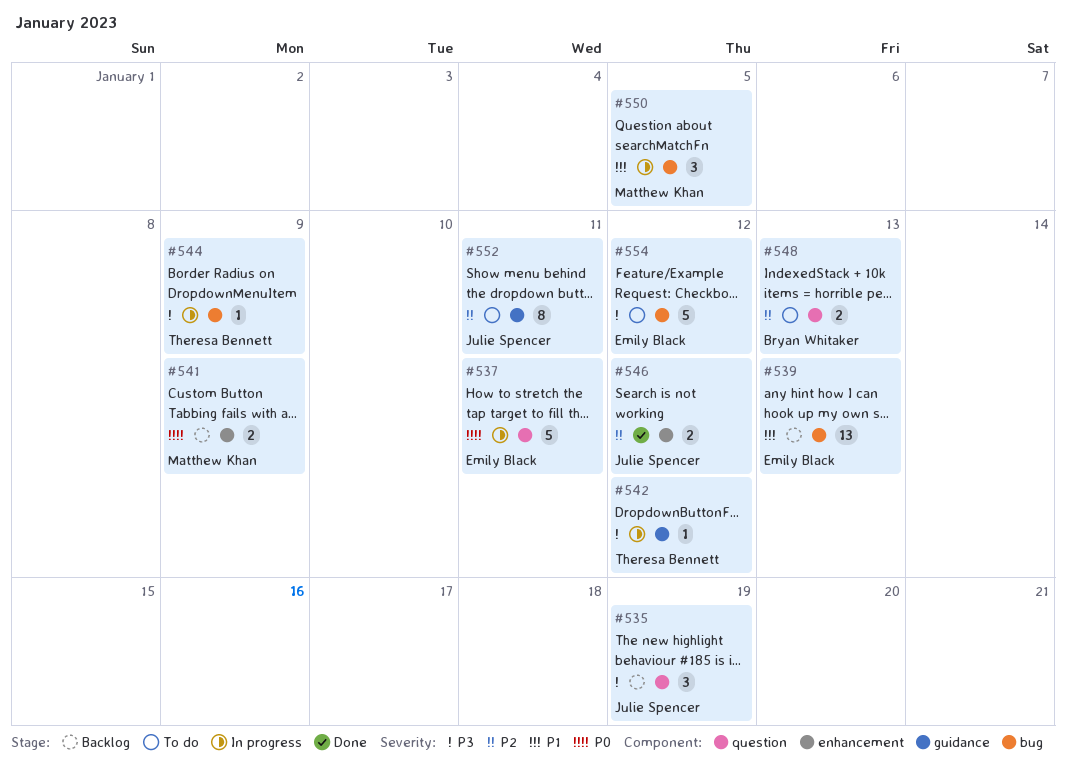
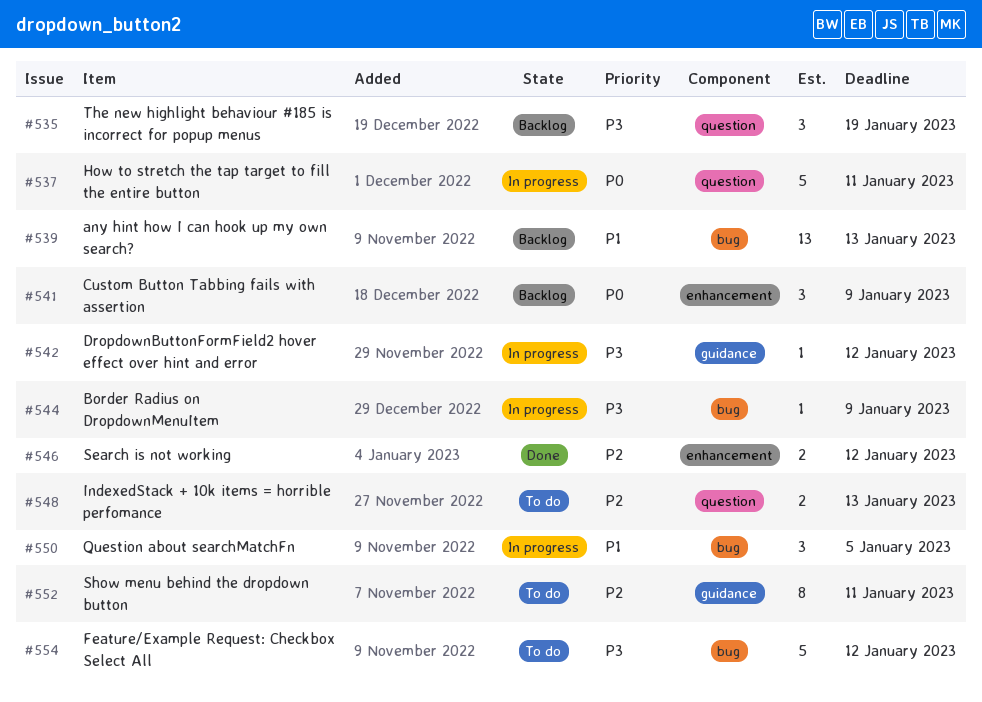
#541, estimate: 2 -> 3

